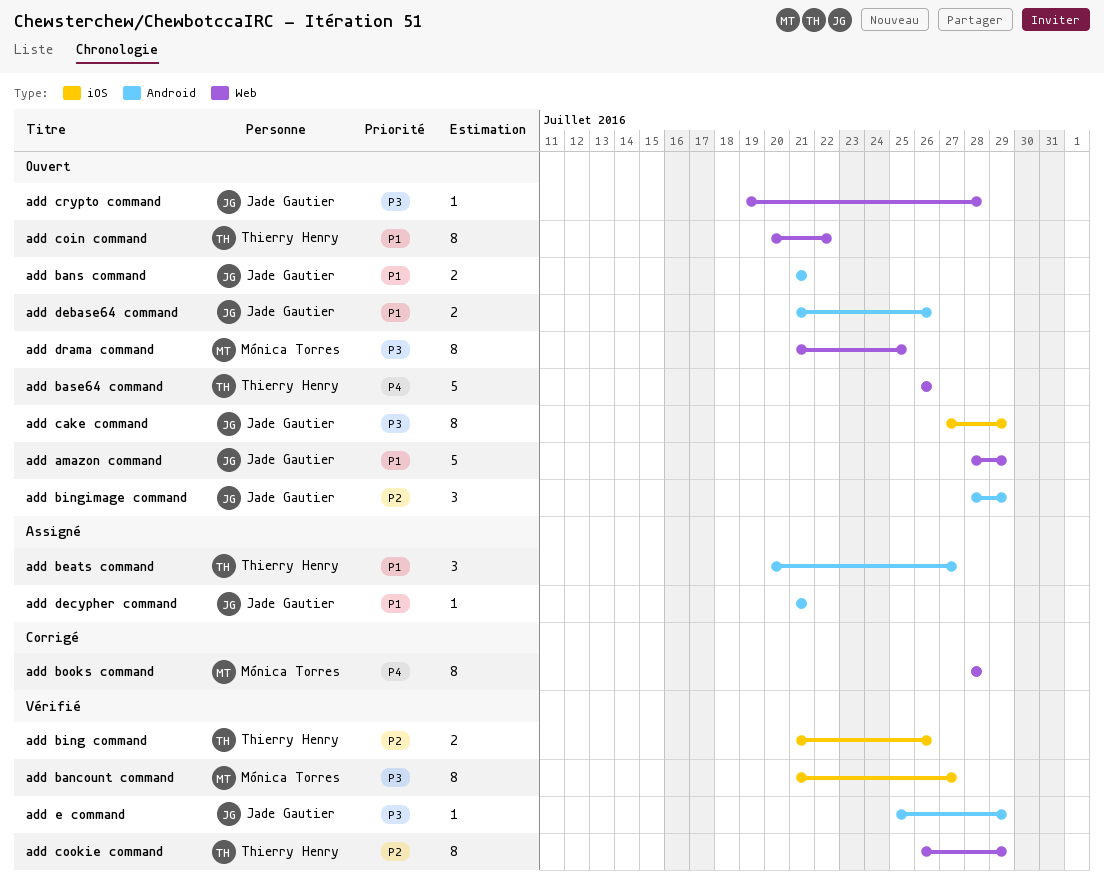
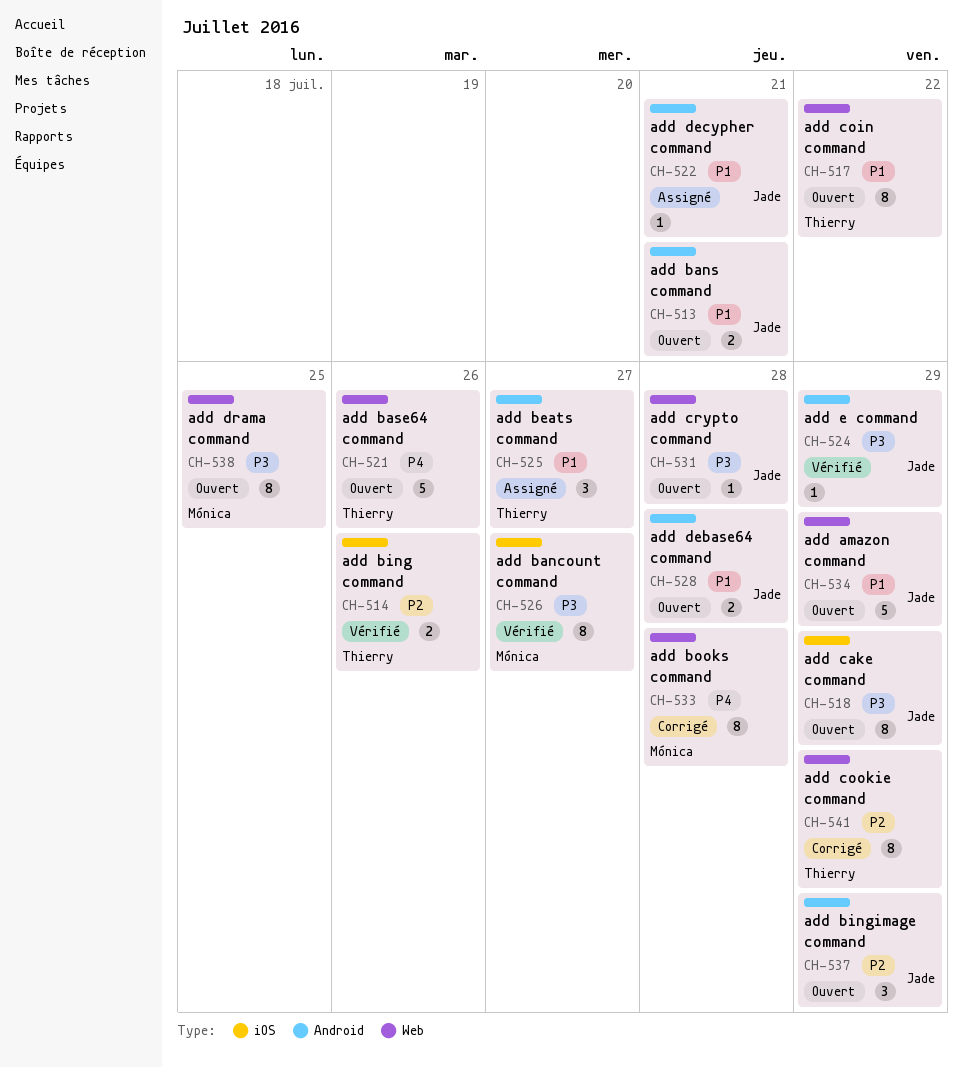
add cookie command, status: Vérifié -> Corrigé
add debase64 command, due: Jul 26 -> Jul 28

